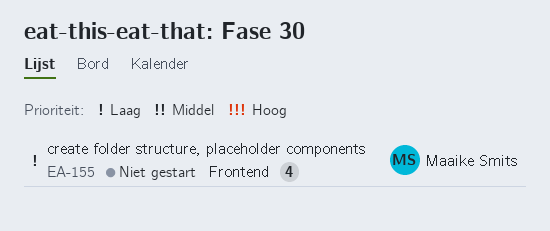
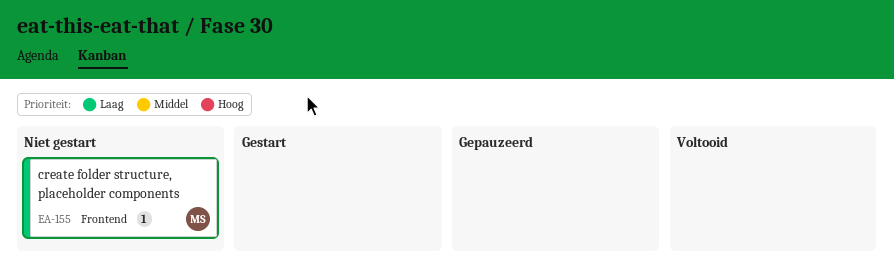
EA-155, estimate: 4 -> 1

